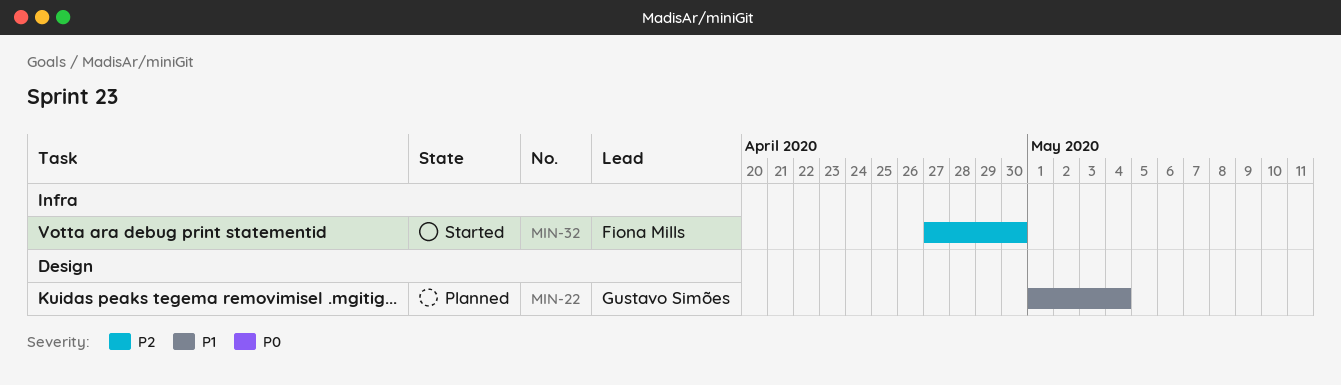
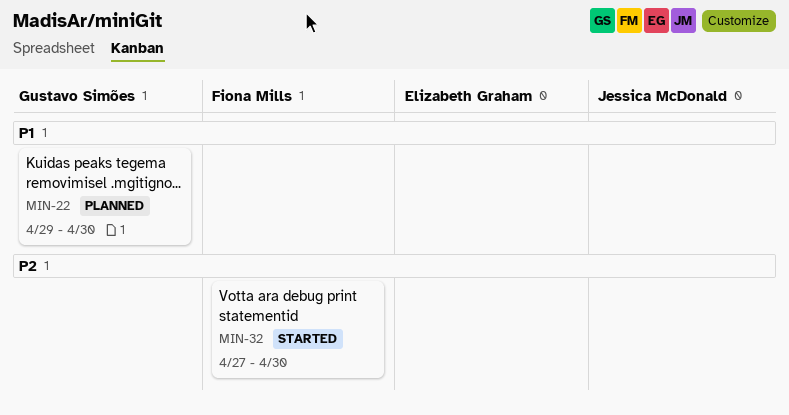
MIN-22, start: May 1 -> Apr 29
MIN-22, due: May 4 -> Apr 30

